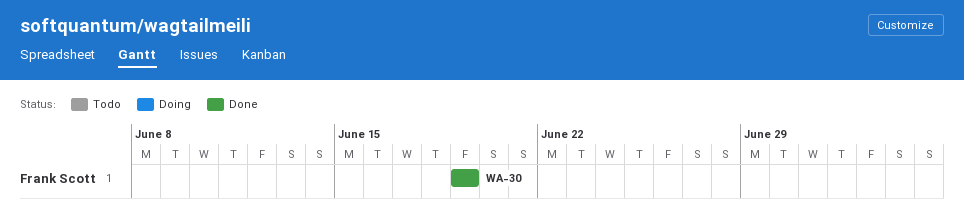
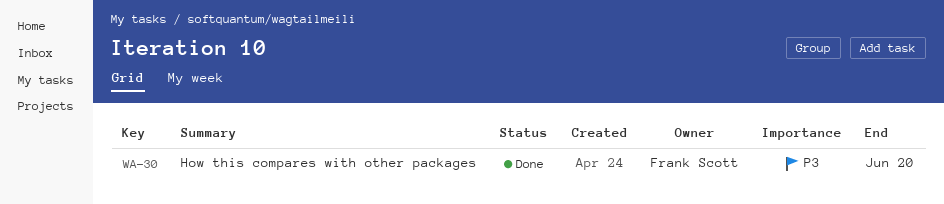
WA-30, due: Jun 19 -> Jun 20

